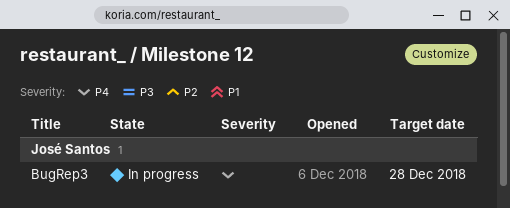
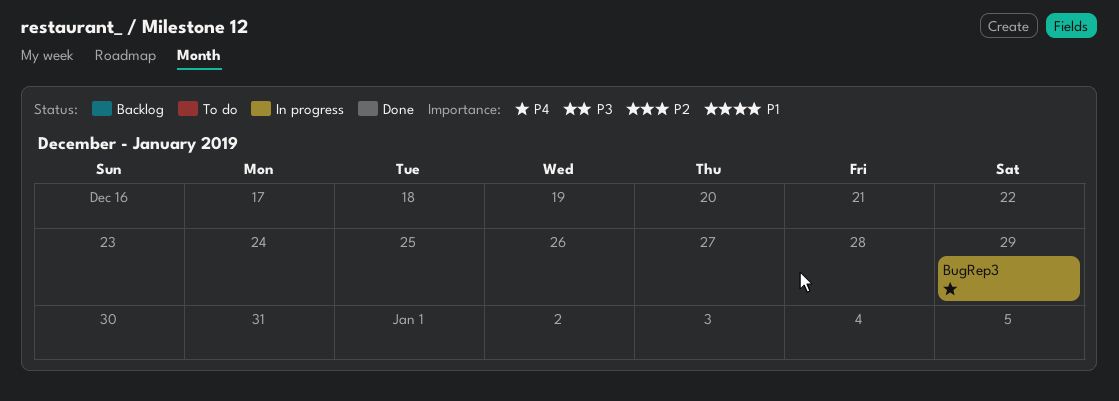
BugRep3, due: Dec 28 -> Dec 29

